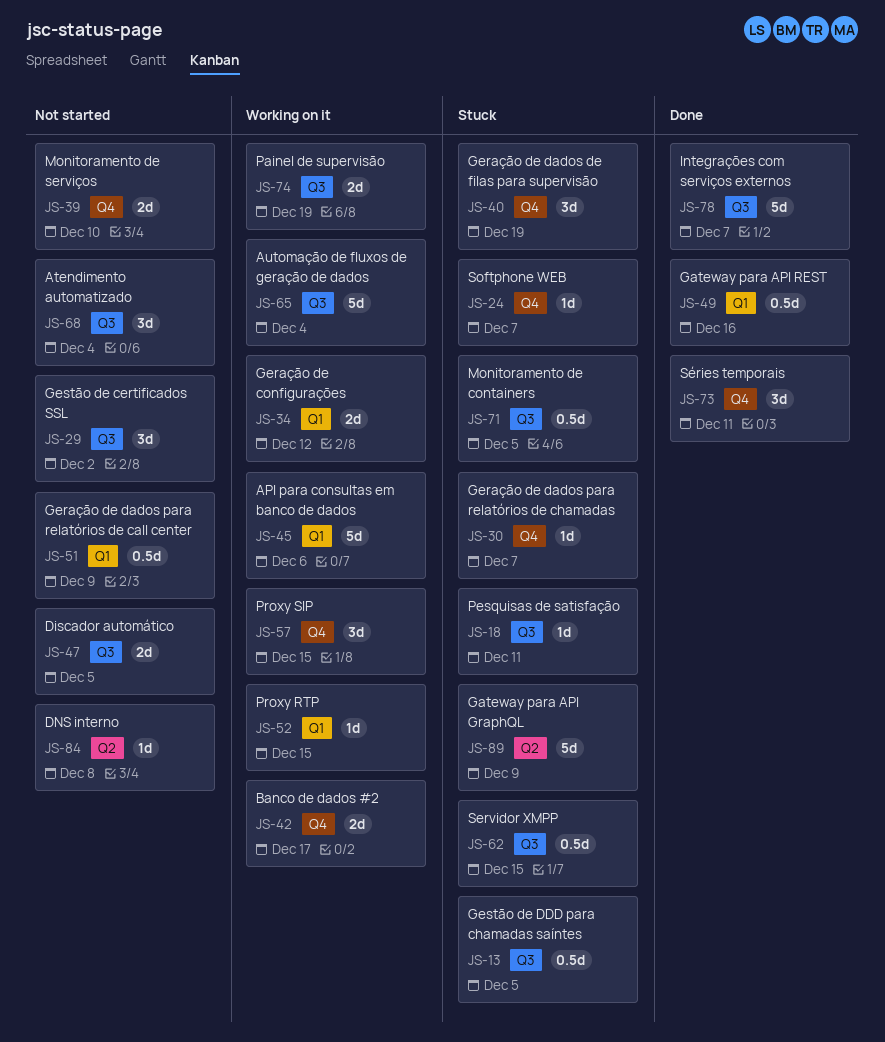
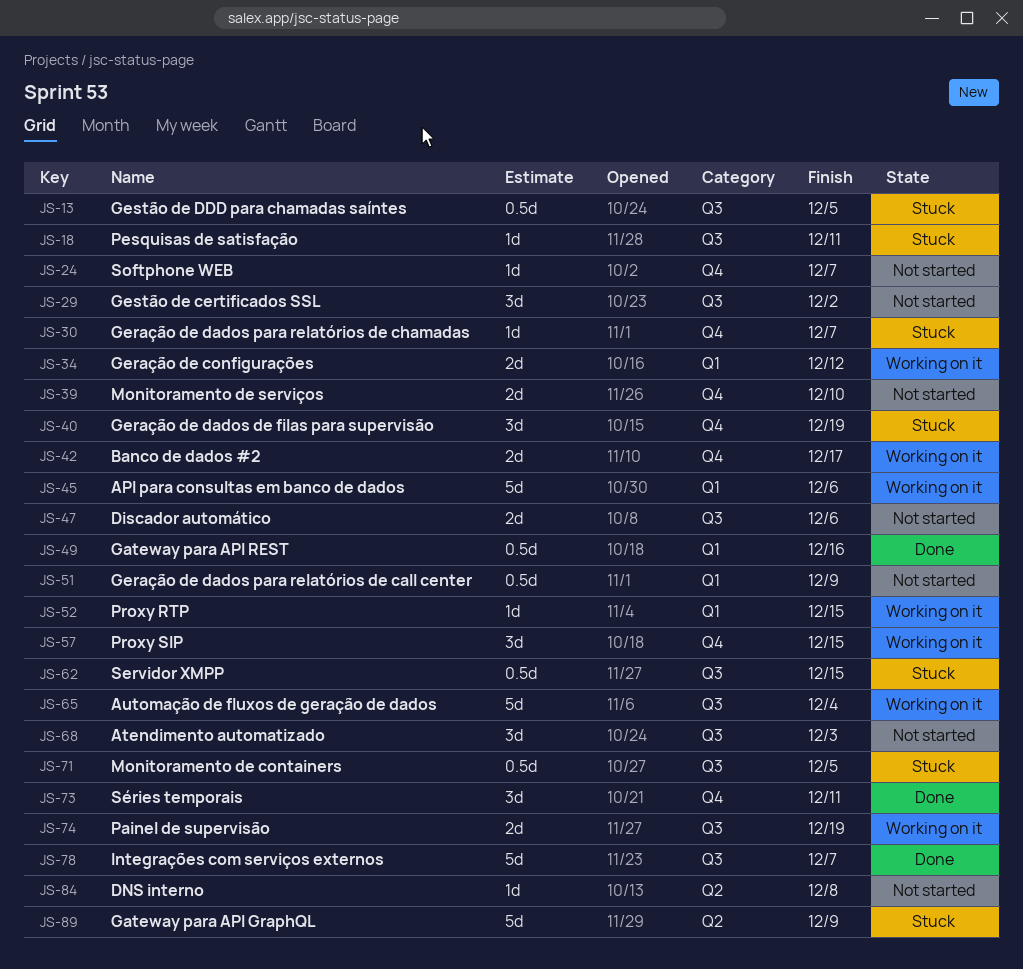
JS-24, status: Stuck -> Not started
JS-47, due: Dec 5 -> Dec 6
JS-68, due: Dec 4 -> Dec 3

